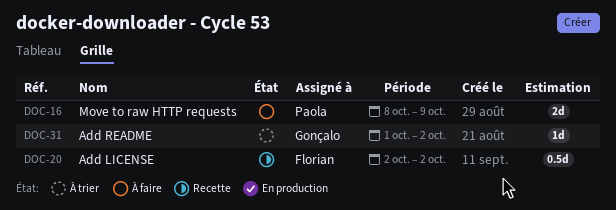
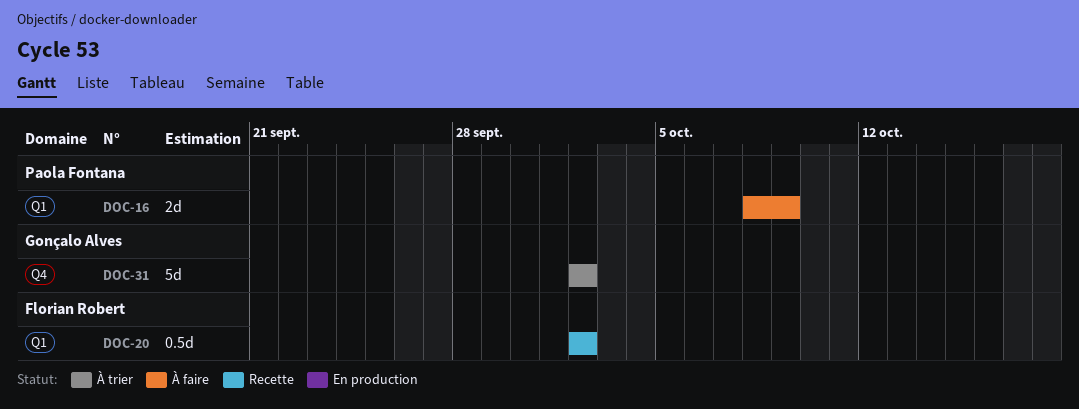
DOC-31, estimate: 1d -> 5d
DOC-31, start: Oct 1 -> Oct 2

